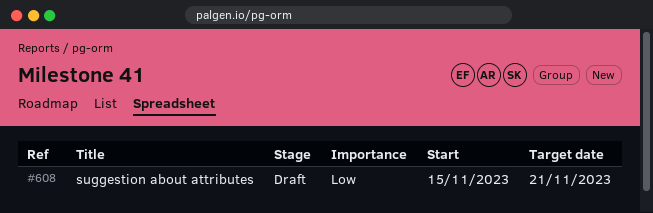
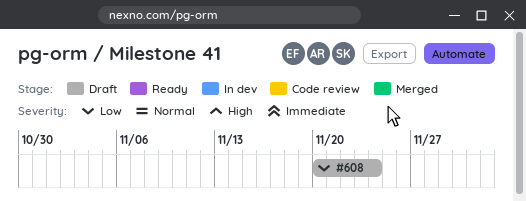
#608, start: Nov 15 -> Nov 20
#608, due: Nov 21 -> Nov 24

